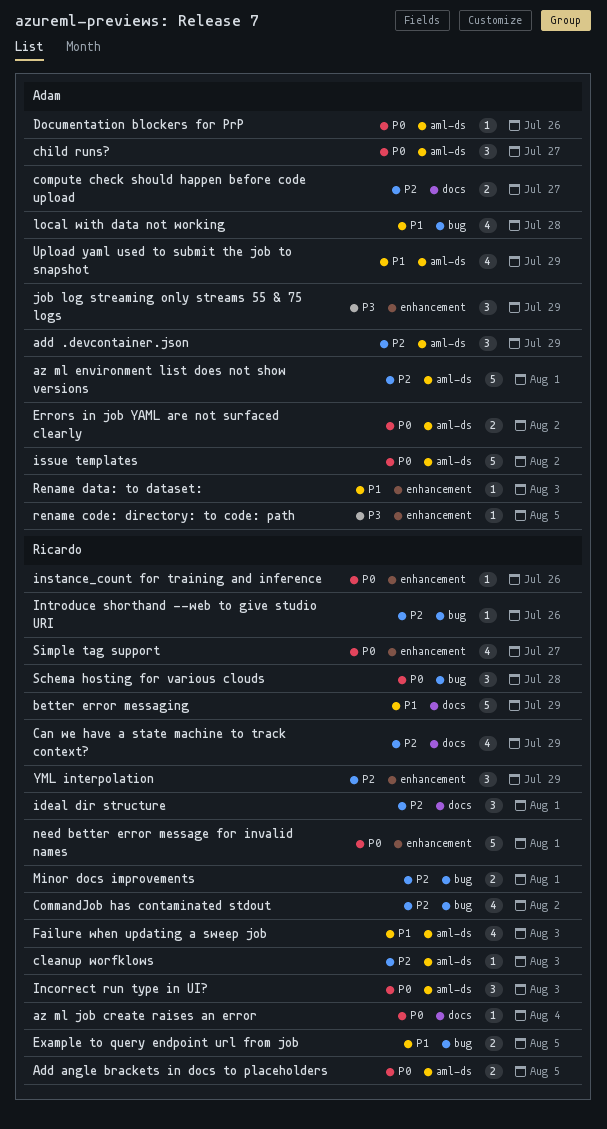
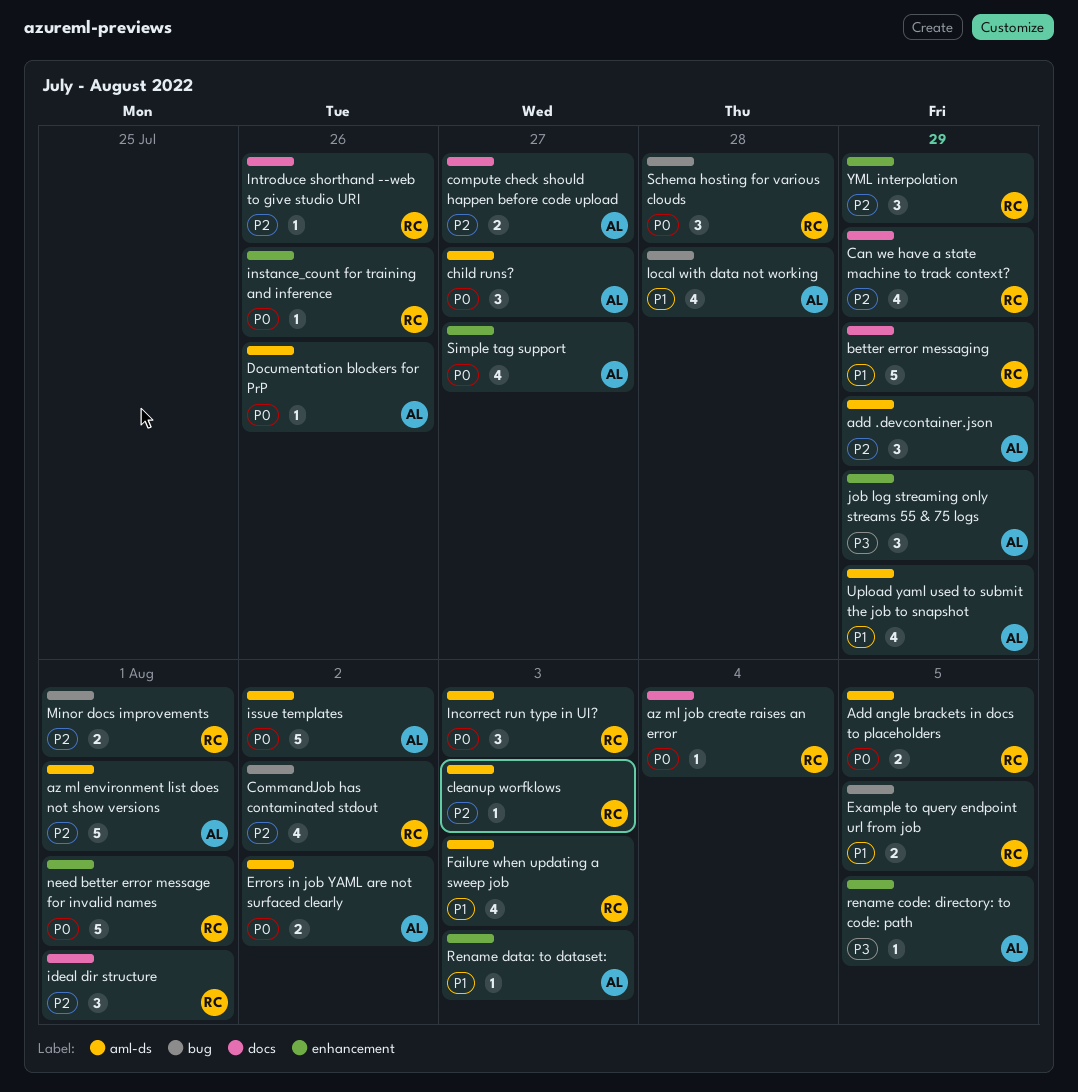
Introduce shorthand --web to give studio URI, label: bug -> docs
Simple tag support, owner: Ricardo -> Adam

